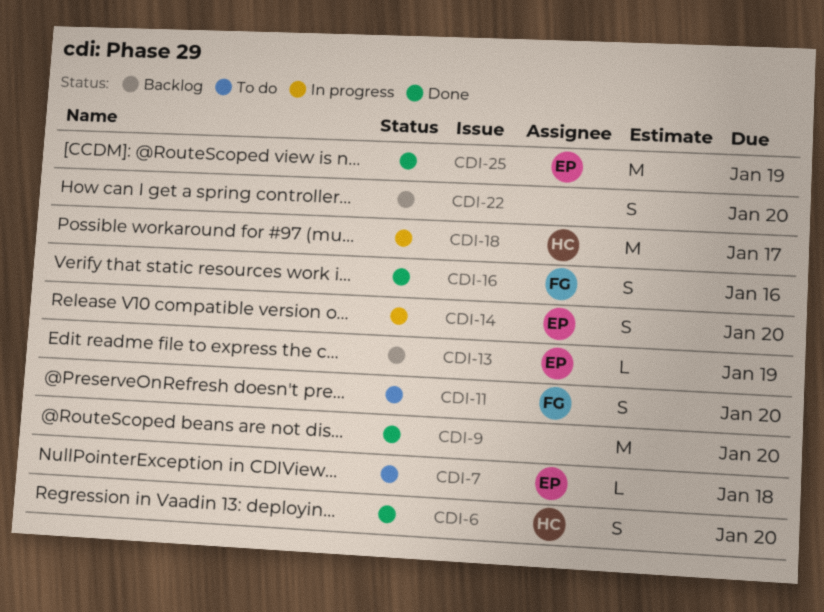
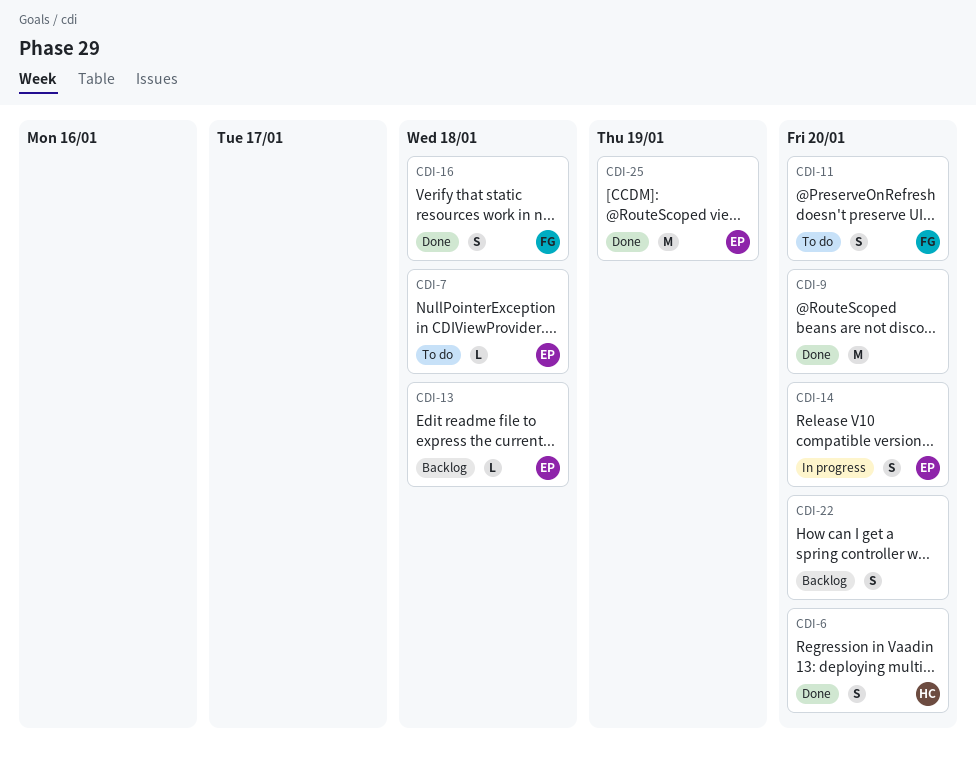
CDI-13, due: Jan 19 -> Jan 18
CDI-16, due: Jan 16 -> Jan 18
CDI-18: present -> none

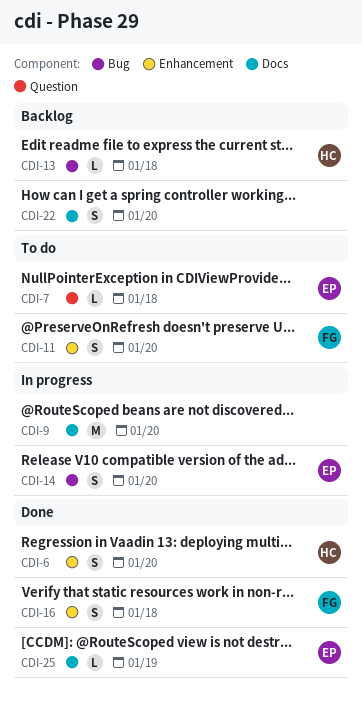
CDI-9, status: Done -> In progress
CDI-13, owner: EP -> HC
CDI-25, estimate: M -> L

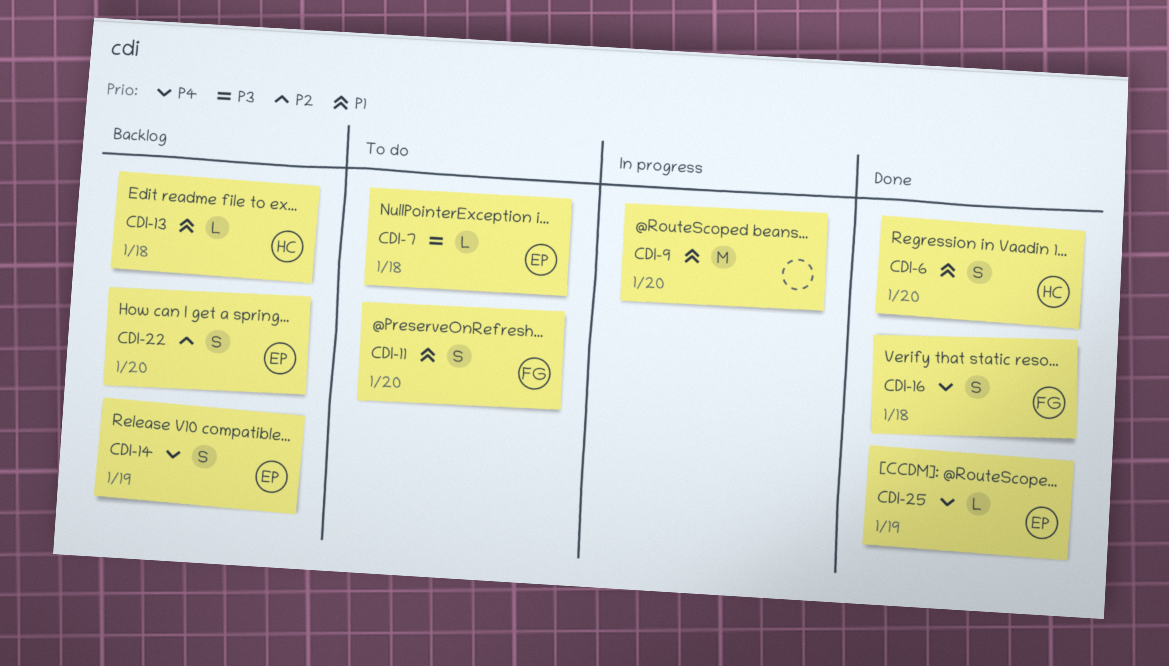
CDI-14, status: In progress -> Backlog
CDI-14, due: Jan 20 -> Jan 19
CDI-22, owner: none -> EP

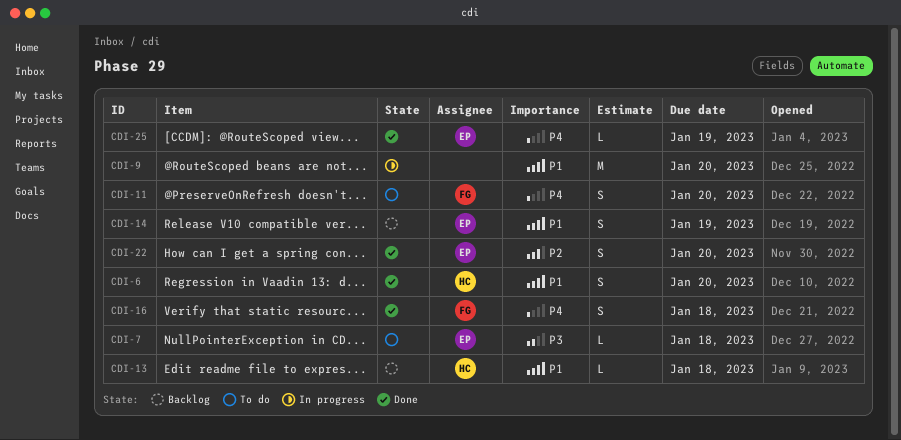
CDI-11, priority: P1 -> P4
CDI-14, priority: P4 -> P1
CDI-22, status: Backlog -> Done

